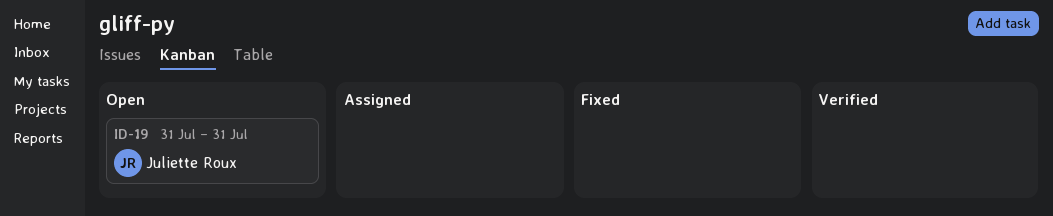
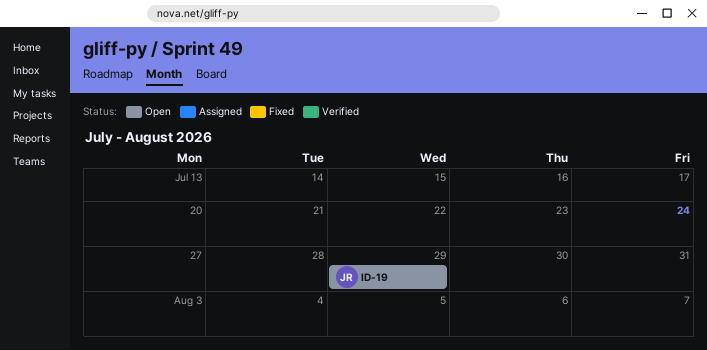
ID-19, start: Jul 31 -> Jul 29
ID-19, due: Jul 31 -> Jul 29

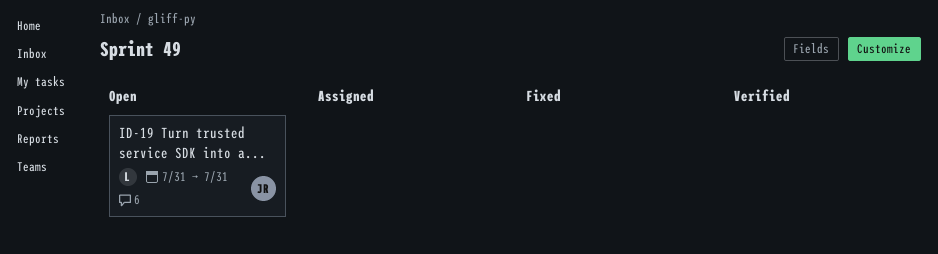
ID-19, start: Jul 29 -> Jul 31
ID-19, due: Jul 29 -> Jul 31

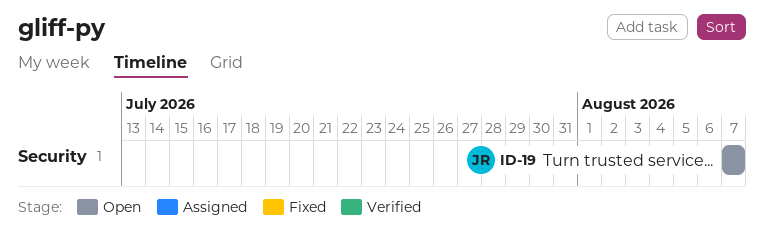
ID-19, start: Jul 31 -> Aug 7
ID-19, due: Jul 31 -> Aug 7

